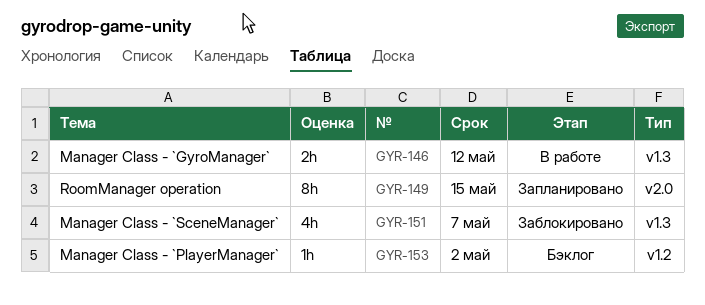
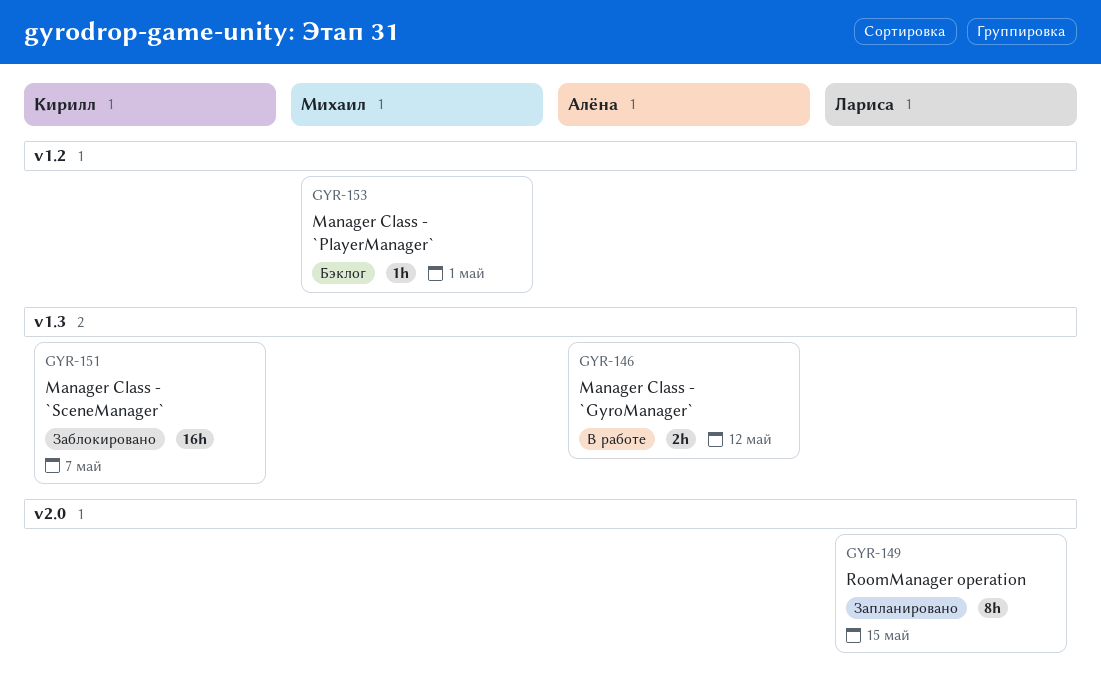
GYR-151, estimate: 4h -> 16h
GYR-153, due: May 2 -> May 1

